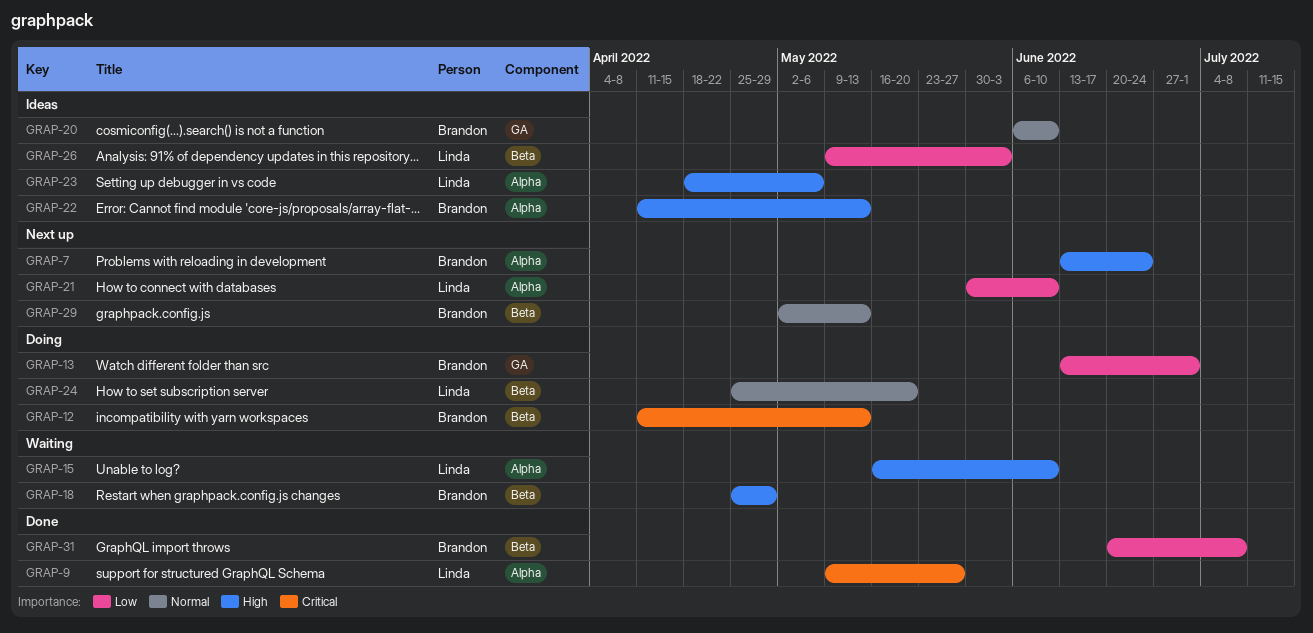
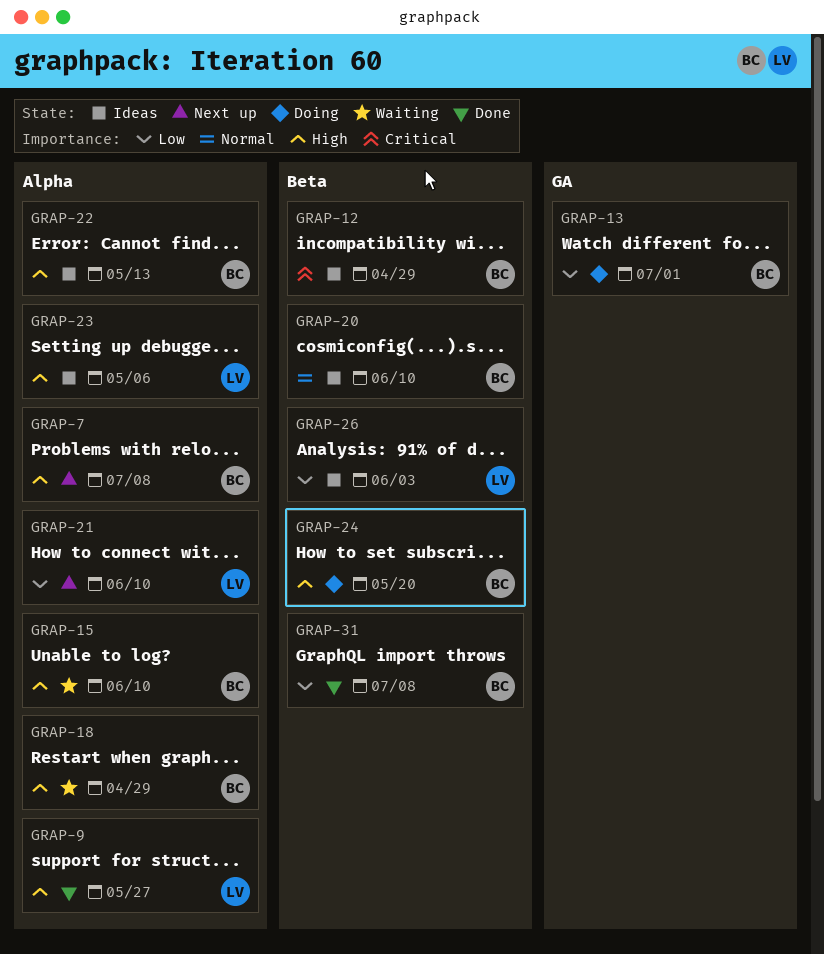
GRAP-7, due: Jun 24 -> Jul 8
GRAP-9, priority: Critical -> High
GRAP-12, status: Doing -> Ideas
GRAP-12, due: May 13 -> Apr 29
GRAP-15, owner: Linda -> Brandon
GRAP-18, label: Beta -> Alpha
GRAP-20, label: GA -> Beta
GRAP-24, owner: Linda -> Brandon
GRAP-24, priority: Normal -> High
GRAP-29: present -> none

